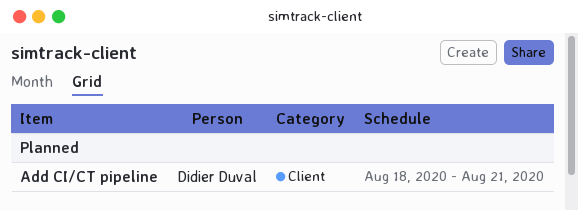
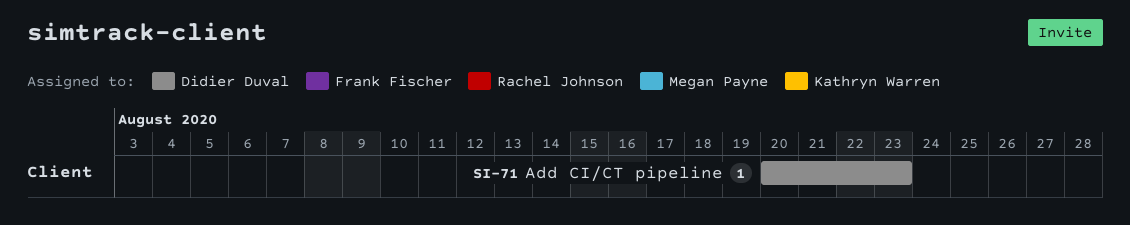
Add CI/CT pipeline, start: Aug 18 -> Aug 20
Add CI/CT pipeline, due: Aug 21 -> Aug 23

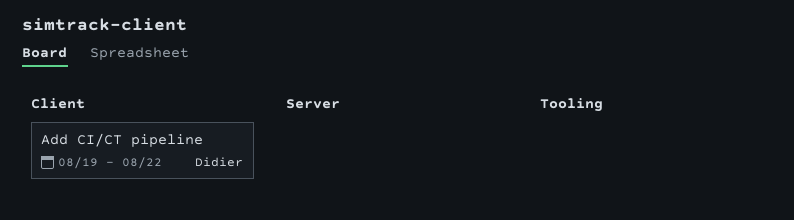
Add CI/CT pipeline, start: Aug 20 -> Aug 19
Add CI/CT pipeline, due: Aug 23 -> Aug 22

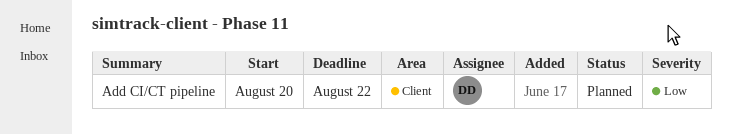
Add CI/CT pipeline, start: Aug 19 -> Aug 20

